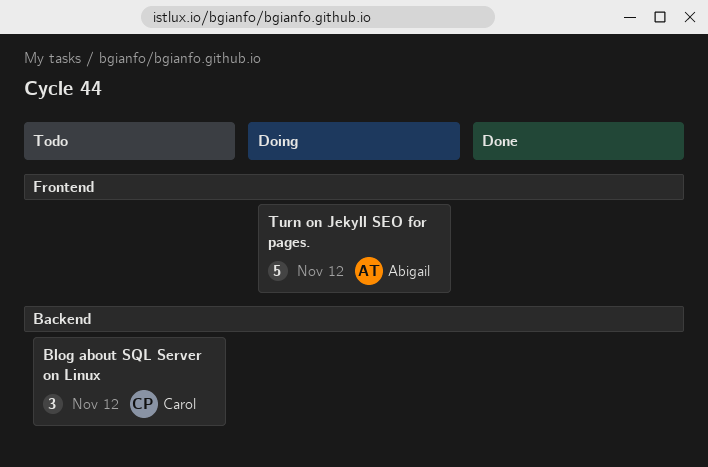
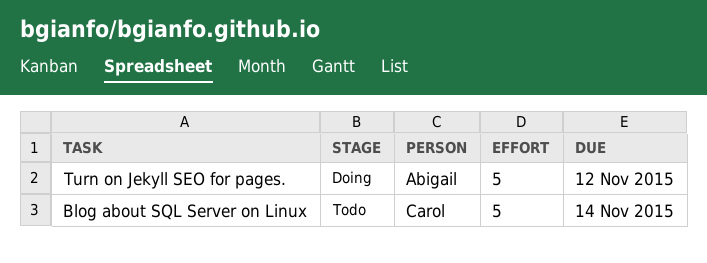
Blog about SQL Server on Linux, estimate: 3 -> 5
Blog about SQL Server on Linux, due: Nov 12 -> Nov 14

